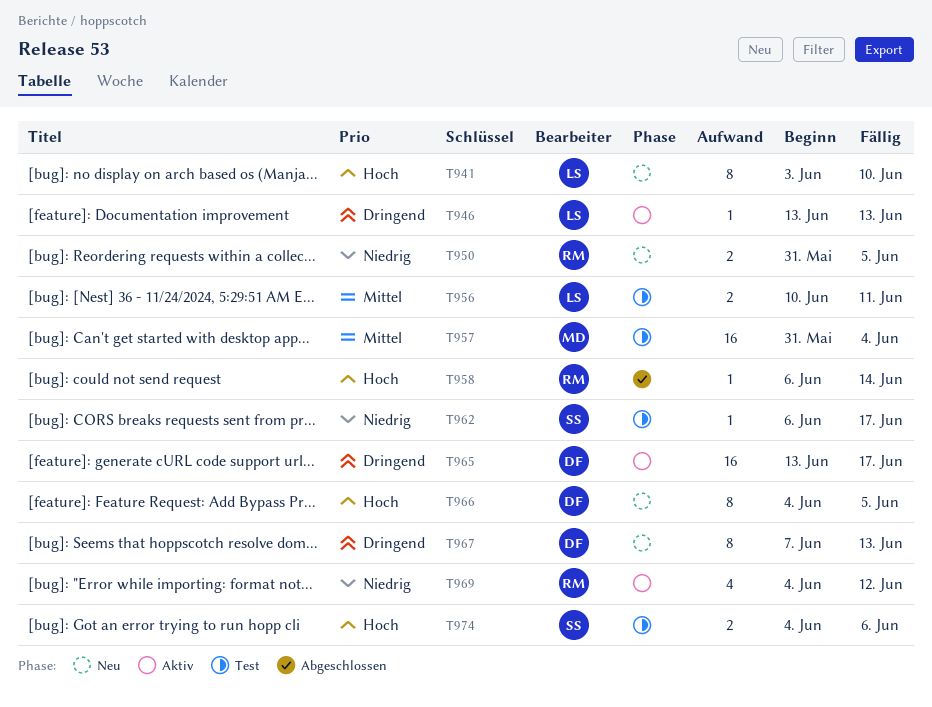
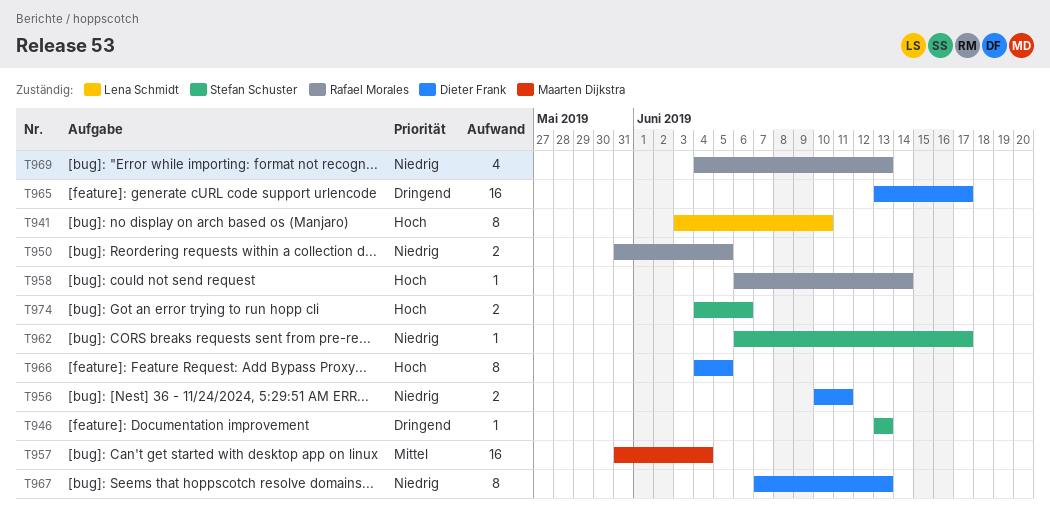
T946, owner: Lena Schmidt -> Stefan Schuster
T956, owner: Lena Schmidt -> Dieter Frank
T956, priority: Mittel -> Niedrig
T967, priority: Dringend -> Niedrig
T969, due: Jun 12 -> Jun 13

